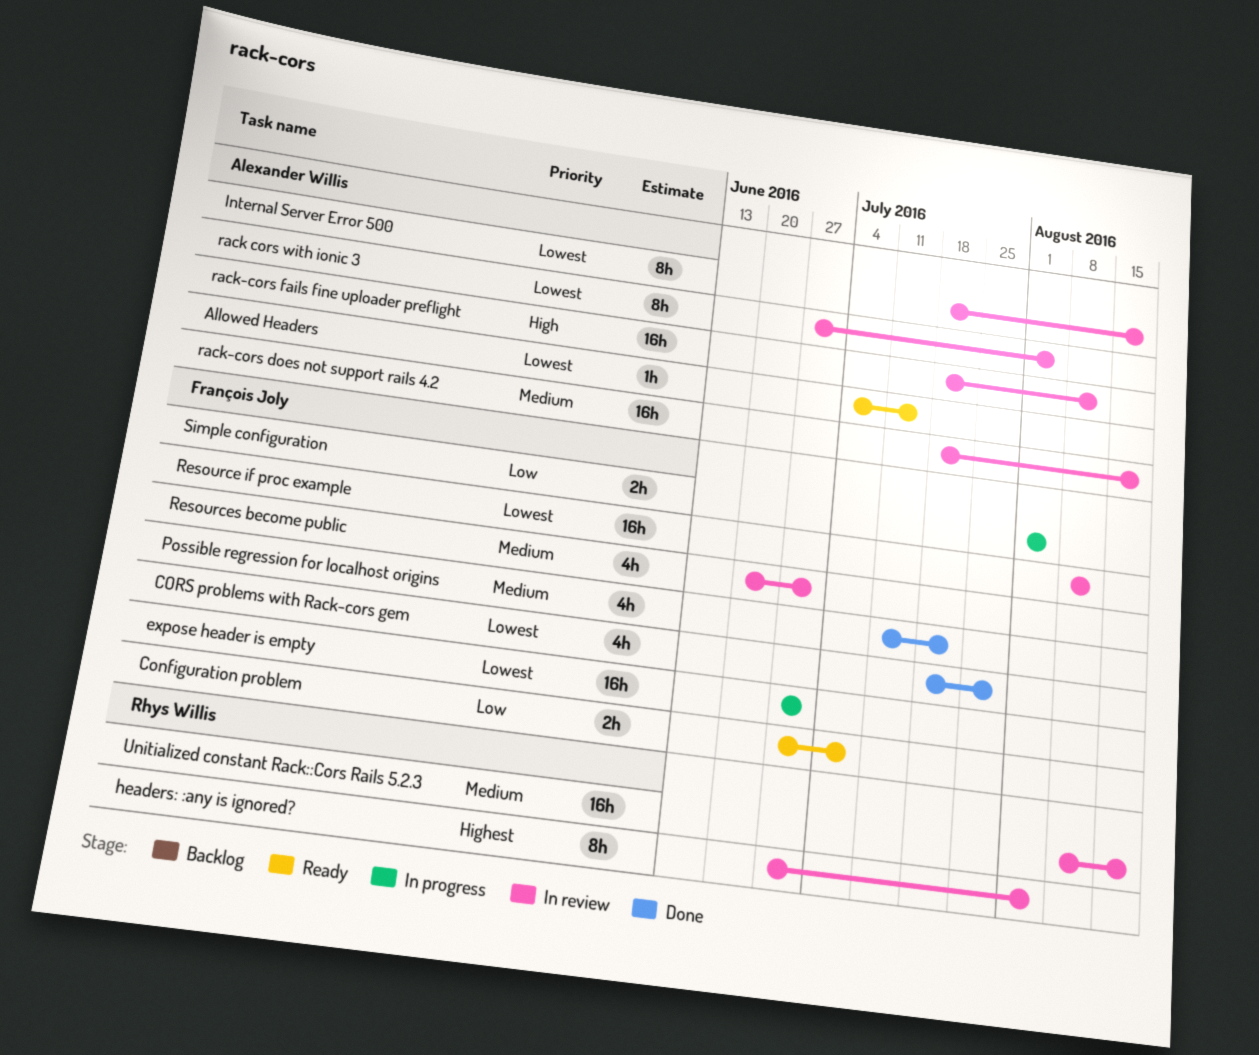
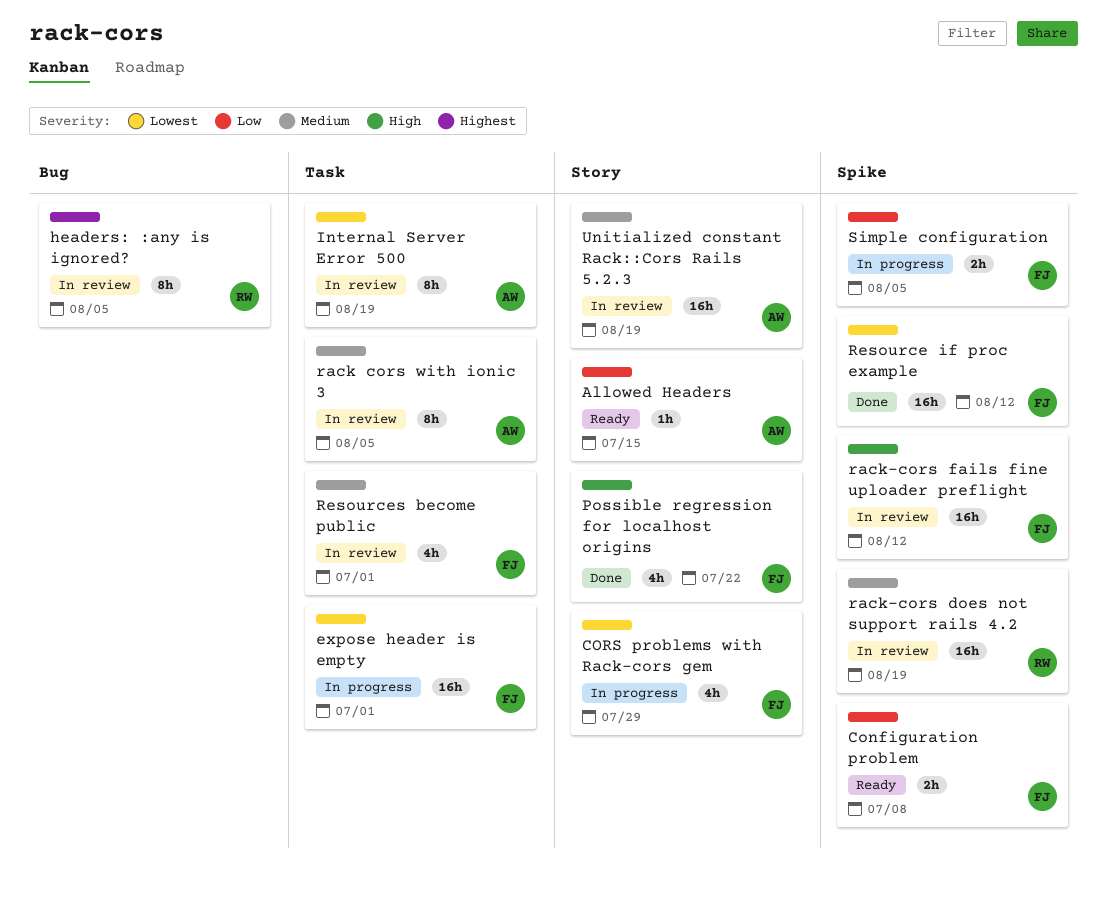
Allowed Headers, priority: Lowest -> Low
CORS problems with Rack-cors gem, status: Done -> In progress
Possible regression for localhost origins, priority: Medium -> High
rack cors with ionic 3, priority: Lowest -> Medium
rack-cors does not support rails 4.2, owner: Alexander Willis -> Rhys Willis
rack-cors fails fine uploader preflight, owner: Alexander Willis -> François Joly
Resource if proc example, status: In review -> Done
Unitialized constant Rack::Cors Rails 5.2.3, owner: Rhys Willis -> Alexander Willis

